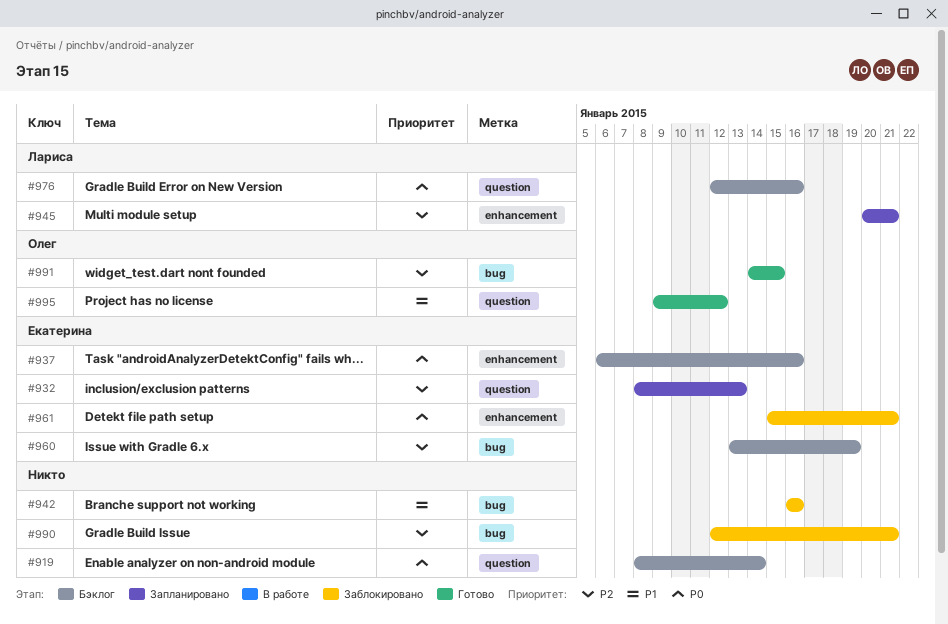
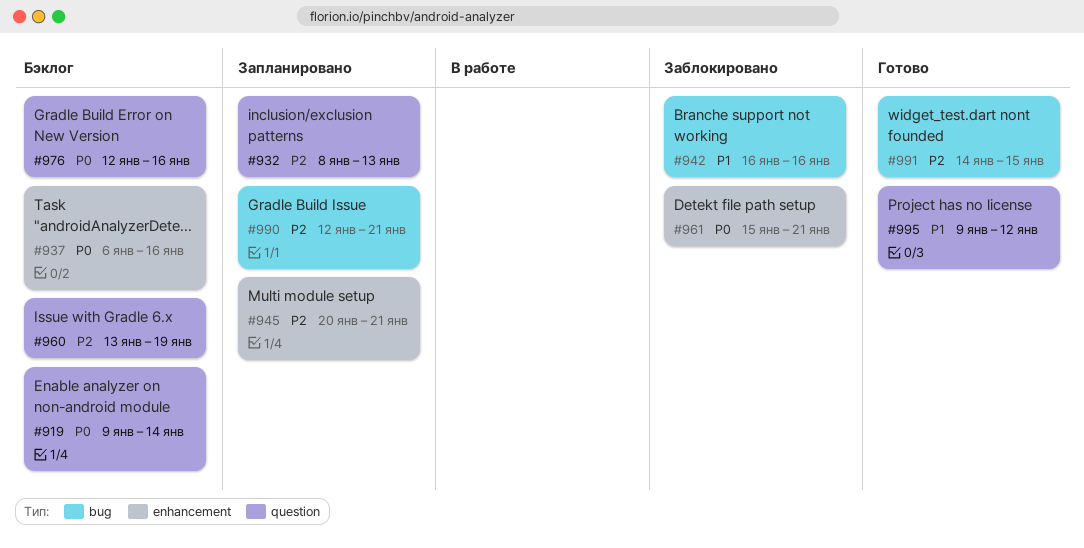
#919, start: Jan 8 -> Jan 9
#960, label: bug -> question
#990, status: Заблокировано -> Запланировано

